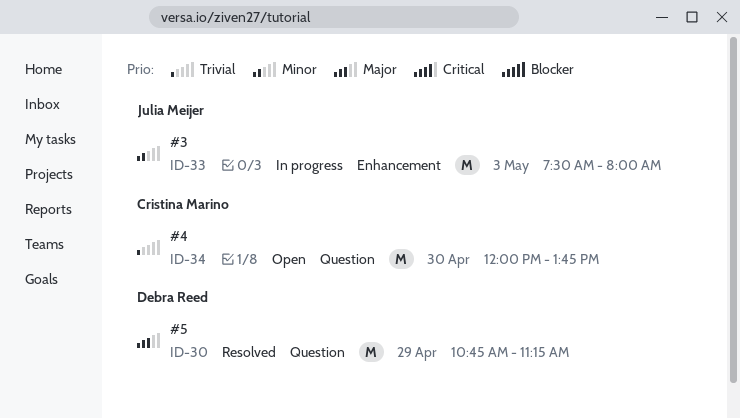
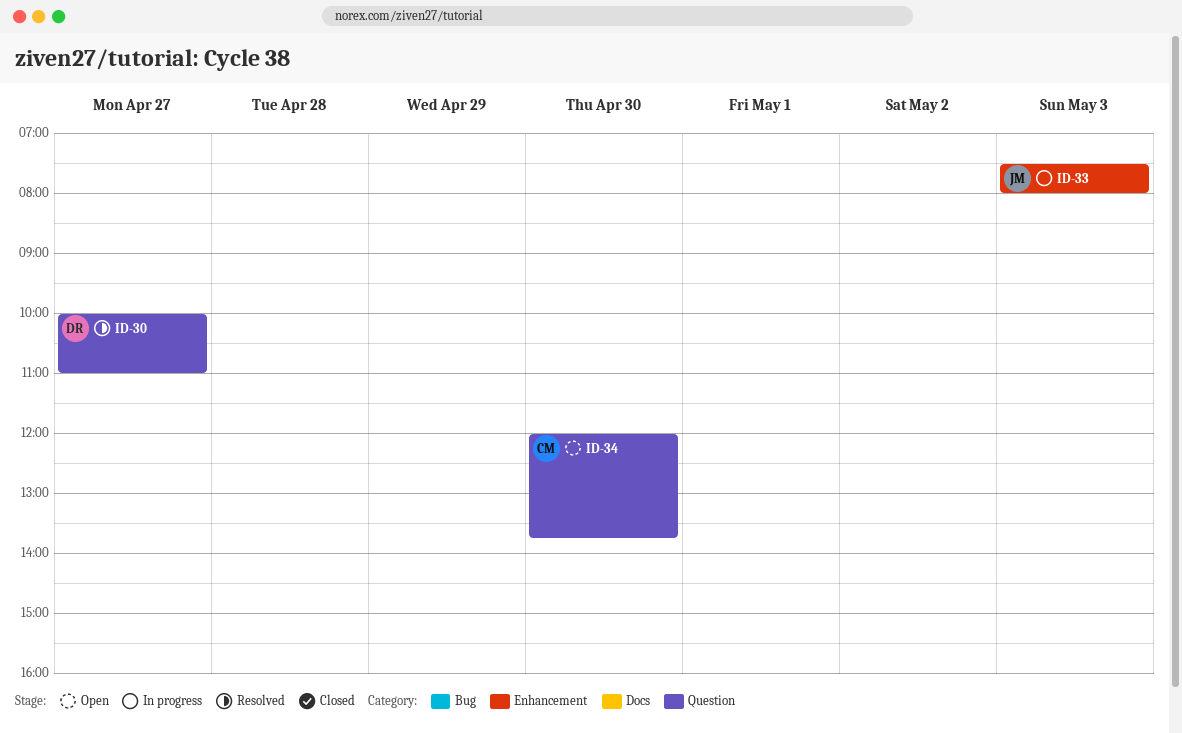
ID-30, day: Apr 29 -> Apr 27
ID-30, begins: 10:45 -> 10:00
ID-30, ends: 11:15 -> 11:00

